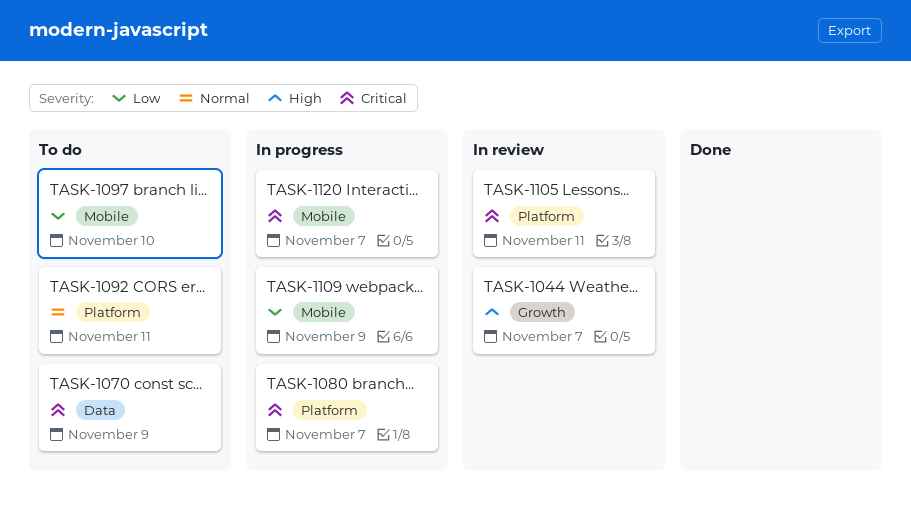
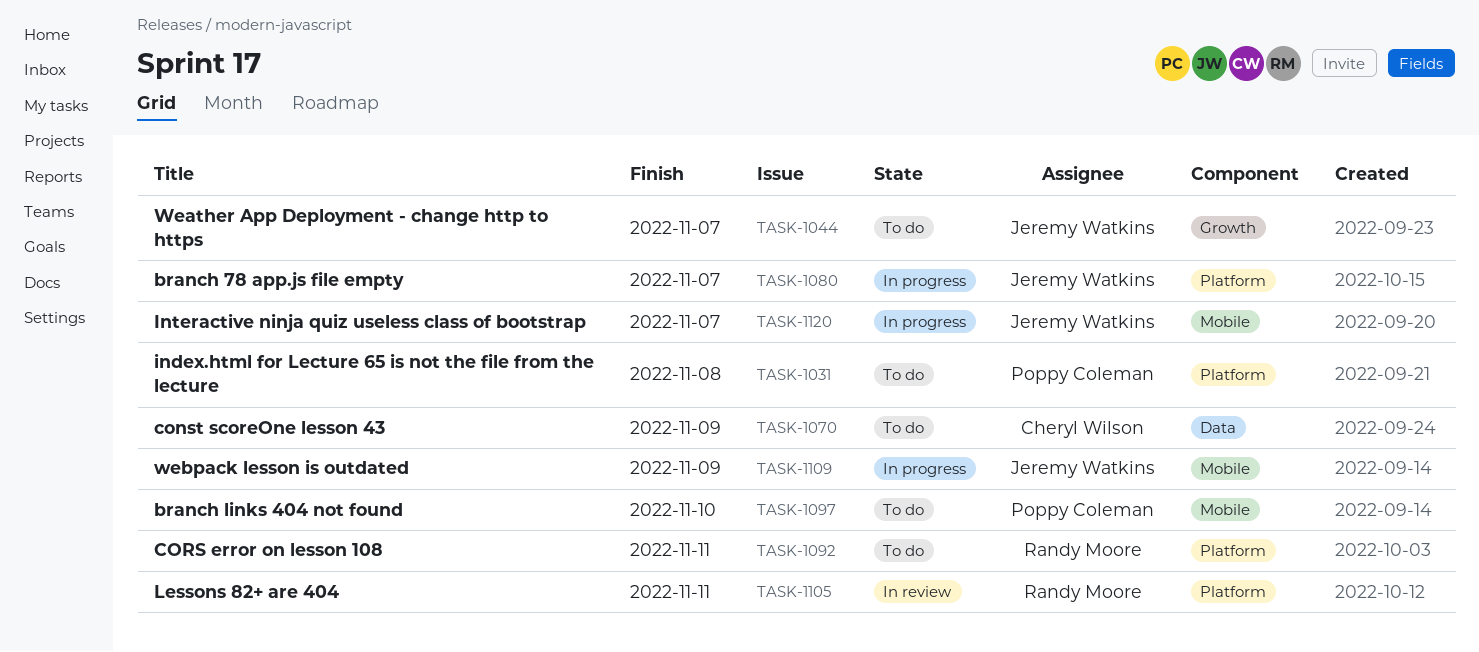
TASK-1031: none -> present
TASK-1044, status: In review -> To do

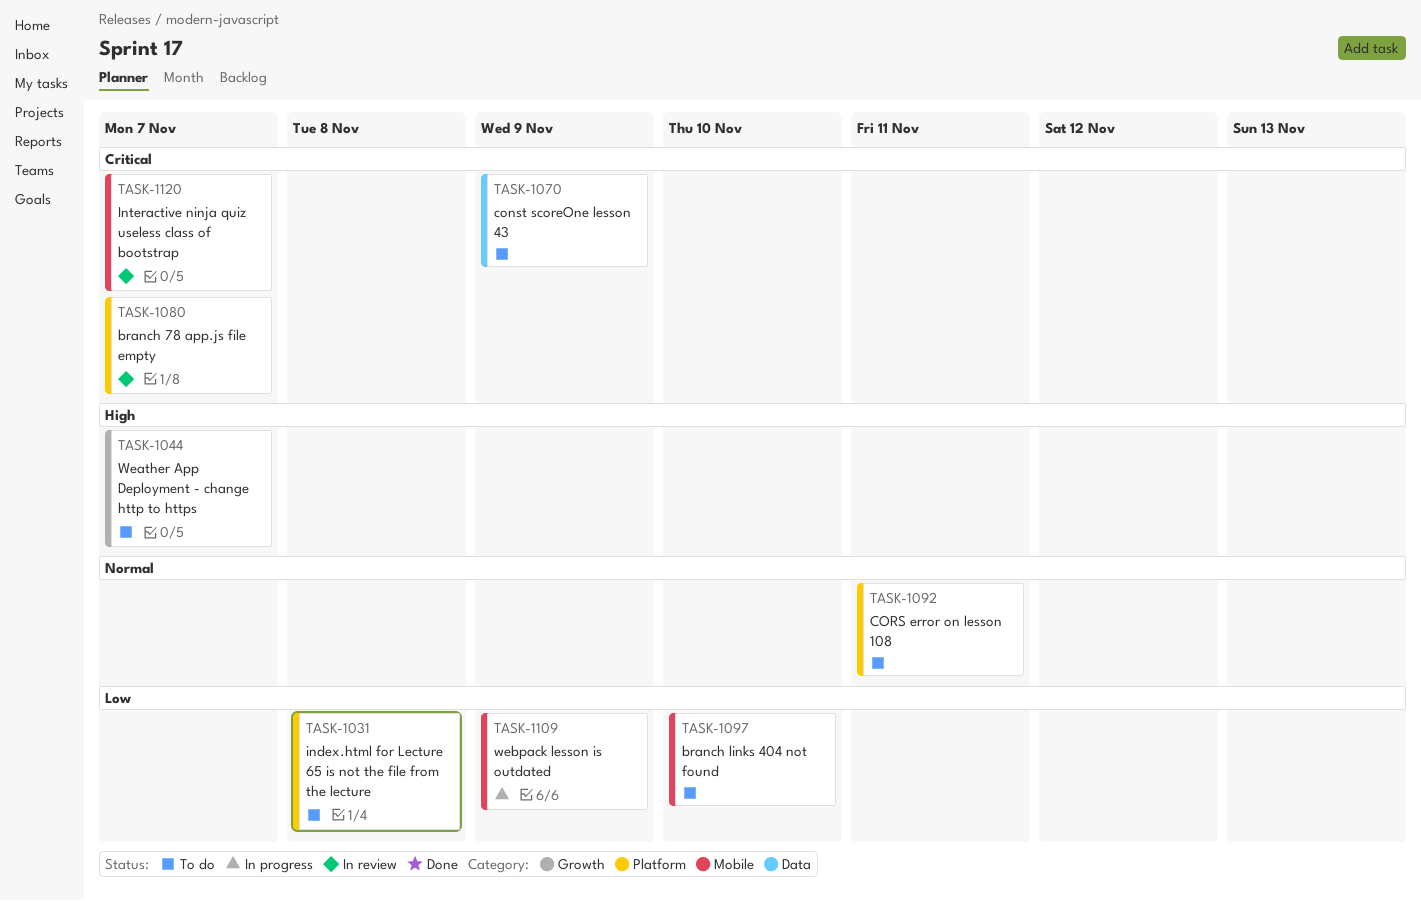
TASK-1080, status: In progress -> In review
TASK-1105: present -> none
TASK-1120, status: In progress -> In review

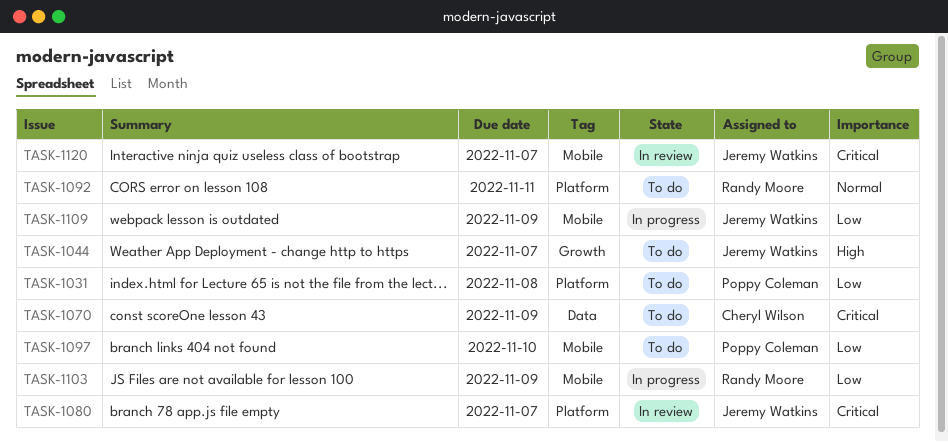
TASK-1103: none -> present

